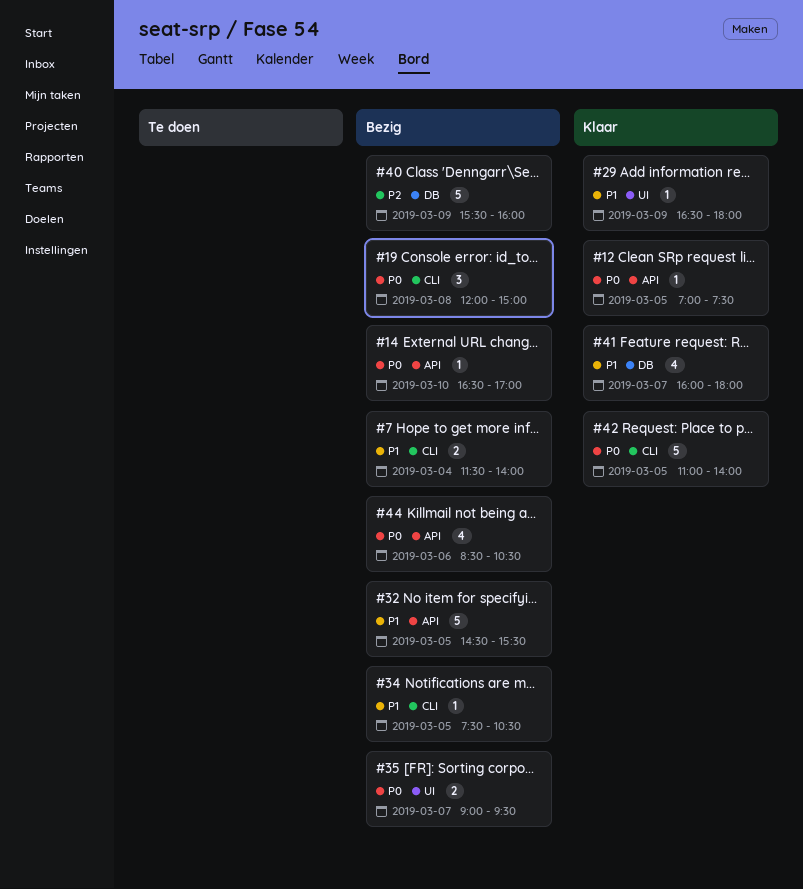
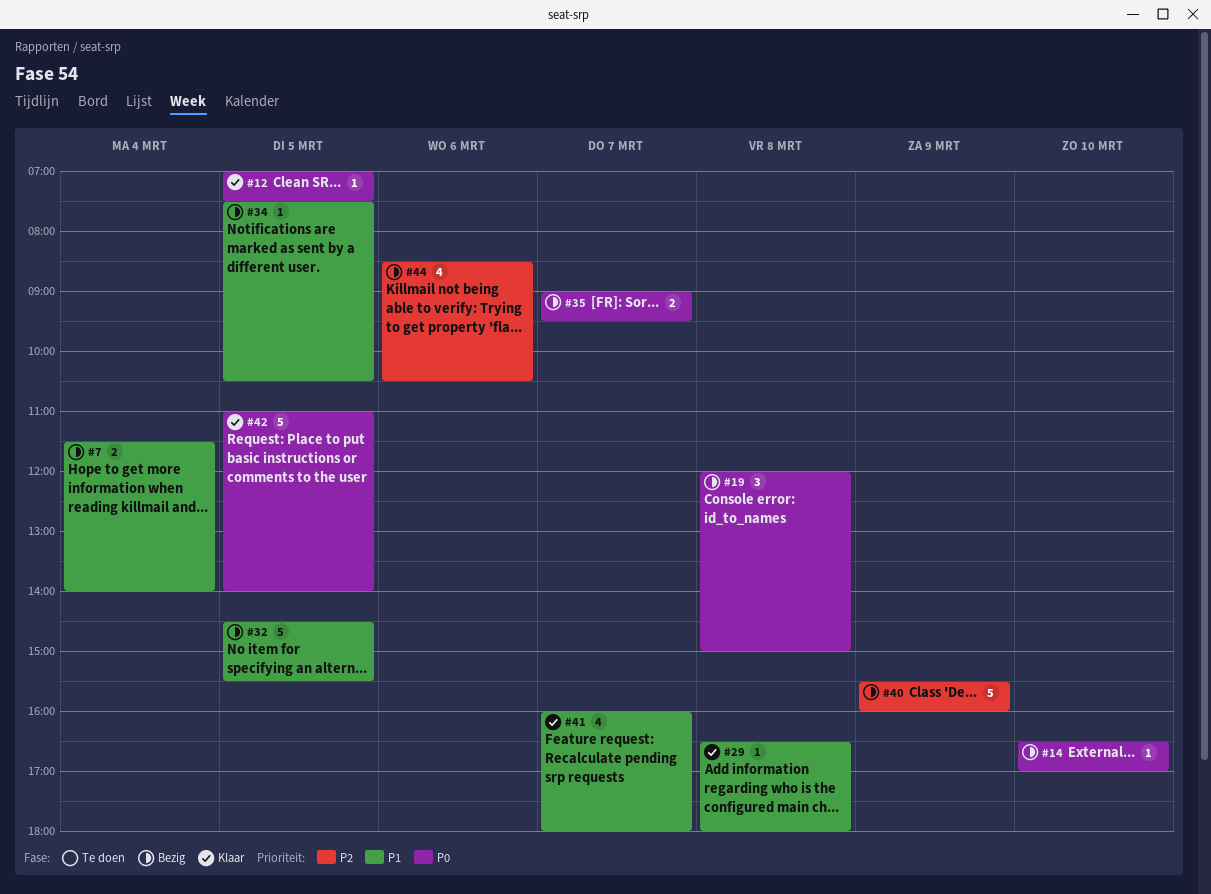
#29, day: Mar 9 -> Mar 8
#44, priority: P0 -> P2

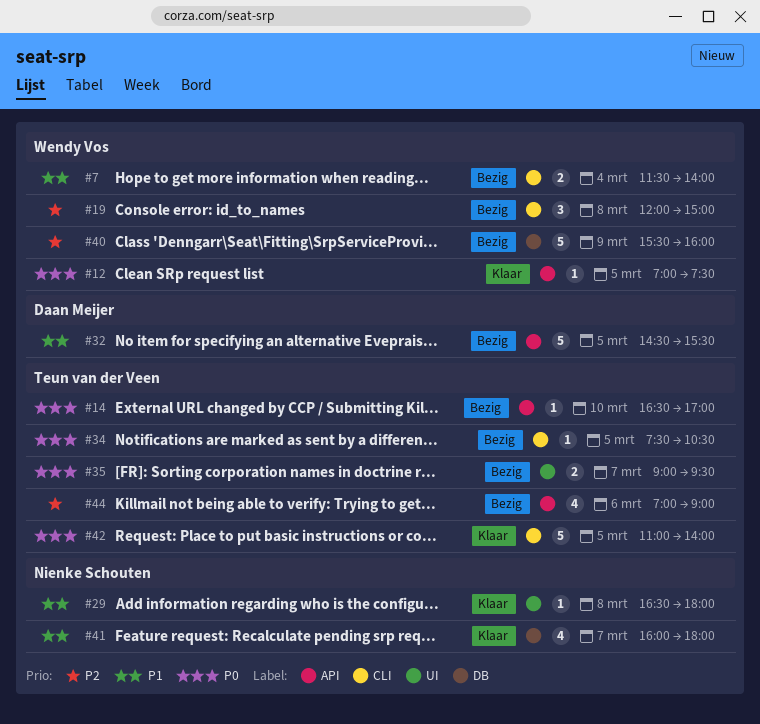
#19, priority: P0 -> P2
#34, priority: P1 -> P0
#44, begins: 08:30 -> 07:00
#44, ends: 10:30 -> 09:00

